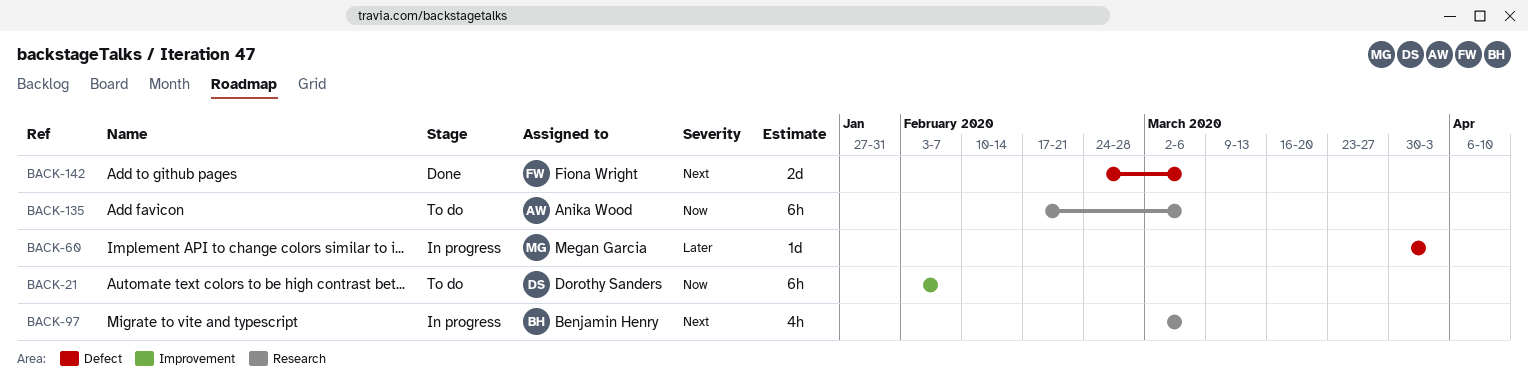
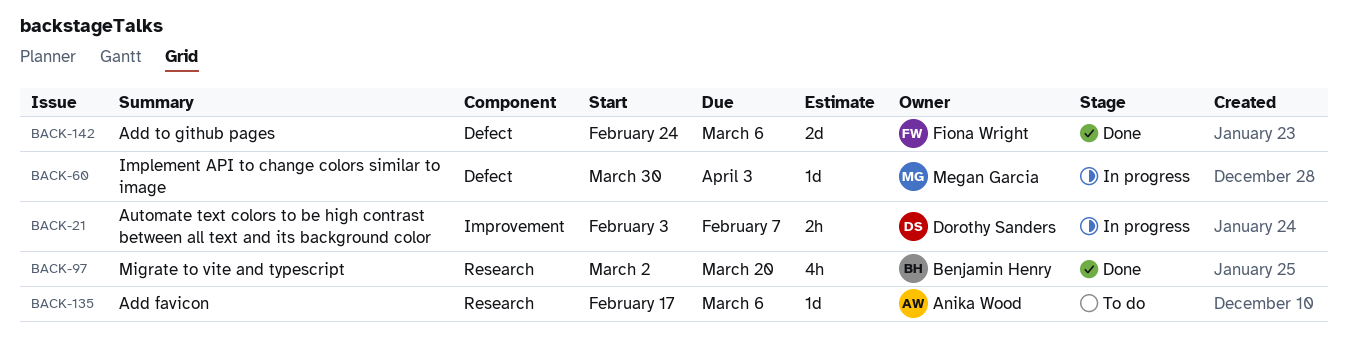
BACK-21, status: To do -> In progress
BACK-21, estimate: 6h -> 2h
BACK-97, status: In progress -> Done
BACK-97, due: Mar 6 -> Mar 20
BACK-135, estimate: 6h -> 1d

